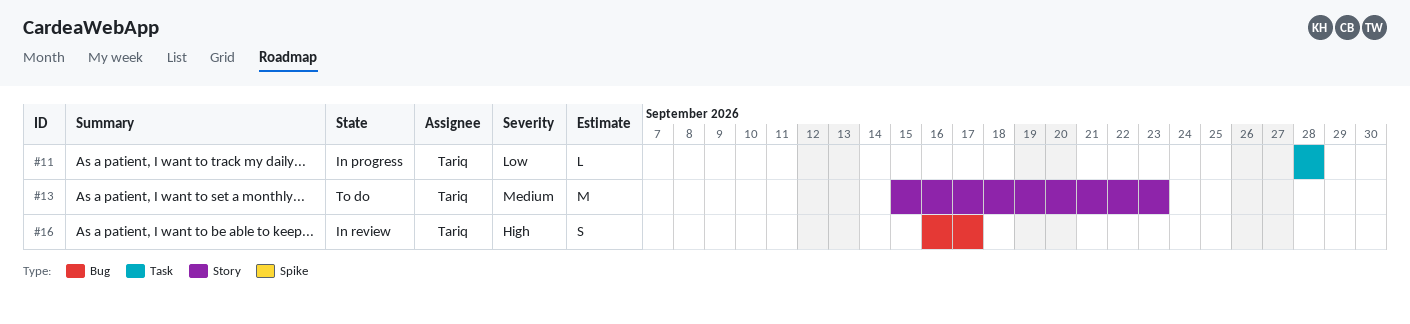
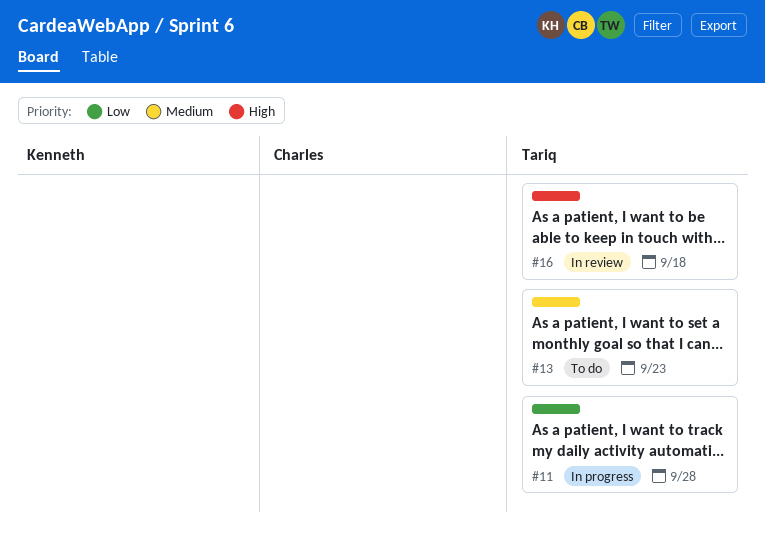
#16, due: Sep 17 -> Sep 18

